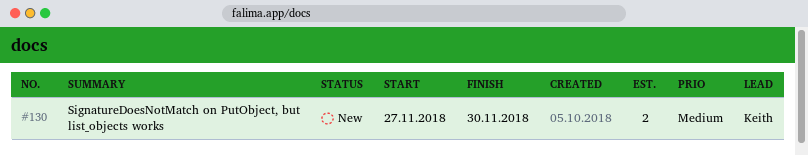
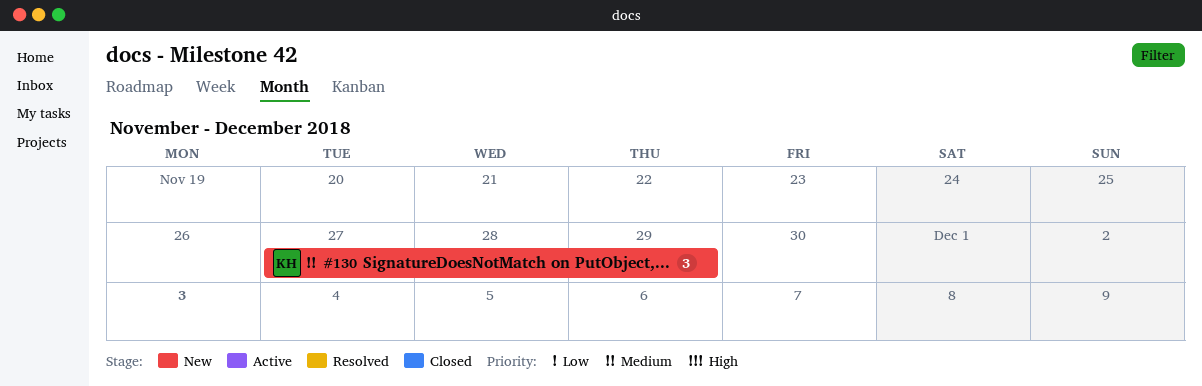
#130, estimate: 2 -> 3
#130, due: Nov 30 -> Nov 29

